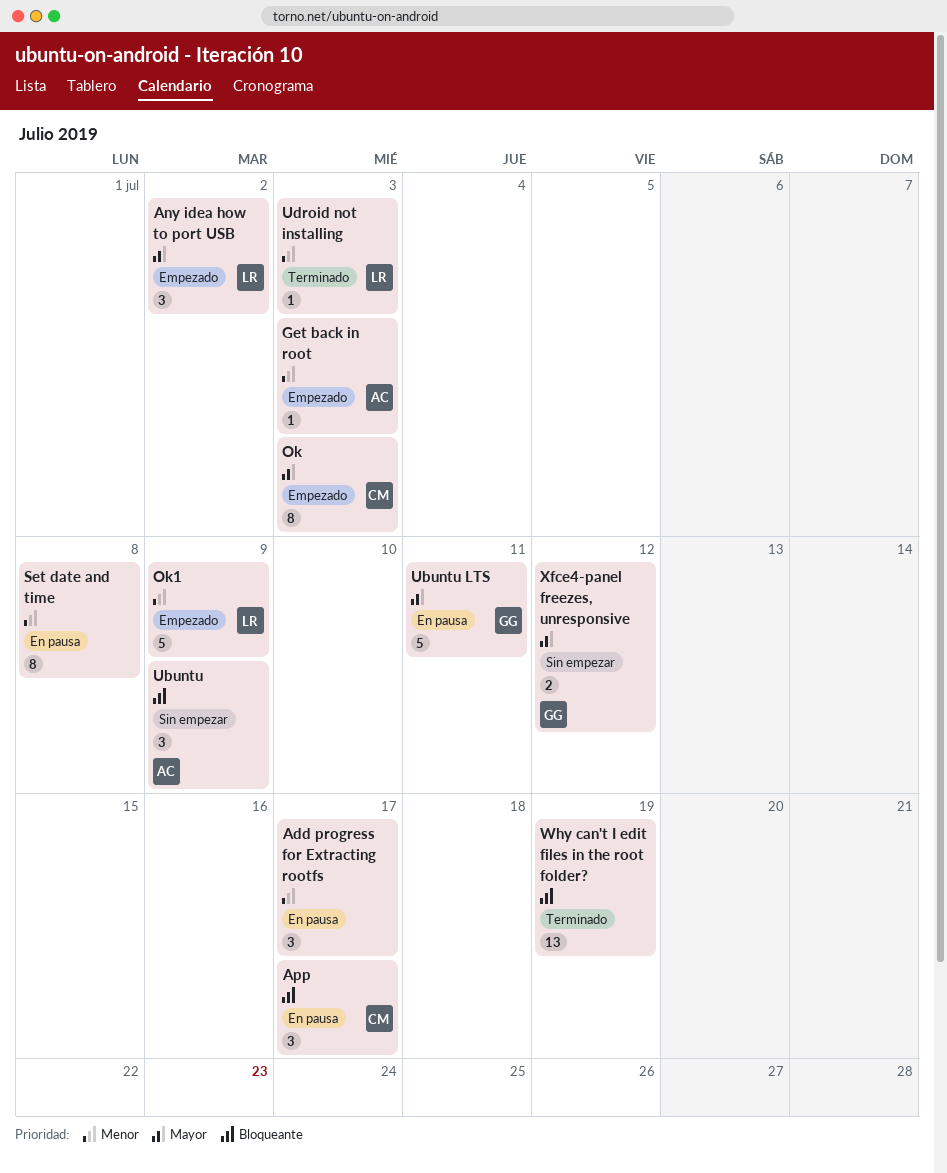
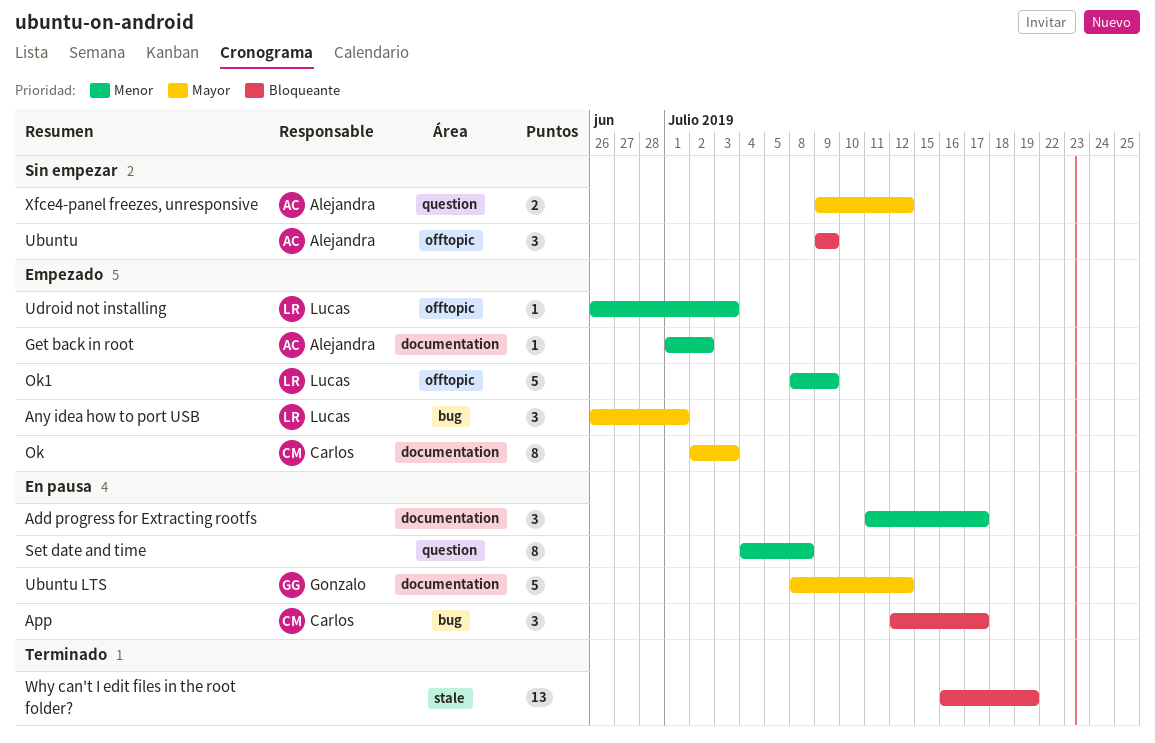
Any idea how to port USB, due: Jul 2 -> Jul 1
Get back in root, due: Jul 3 -> Jul 2
Ubuntu LTS, due: Jul 11 -> Jul 12
Udroid not installing, status: Terminado -> Empezado
Xfce4-panel freezes, unresponsive, owner: Gonzalo -> Alejandra

